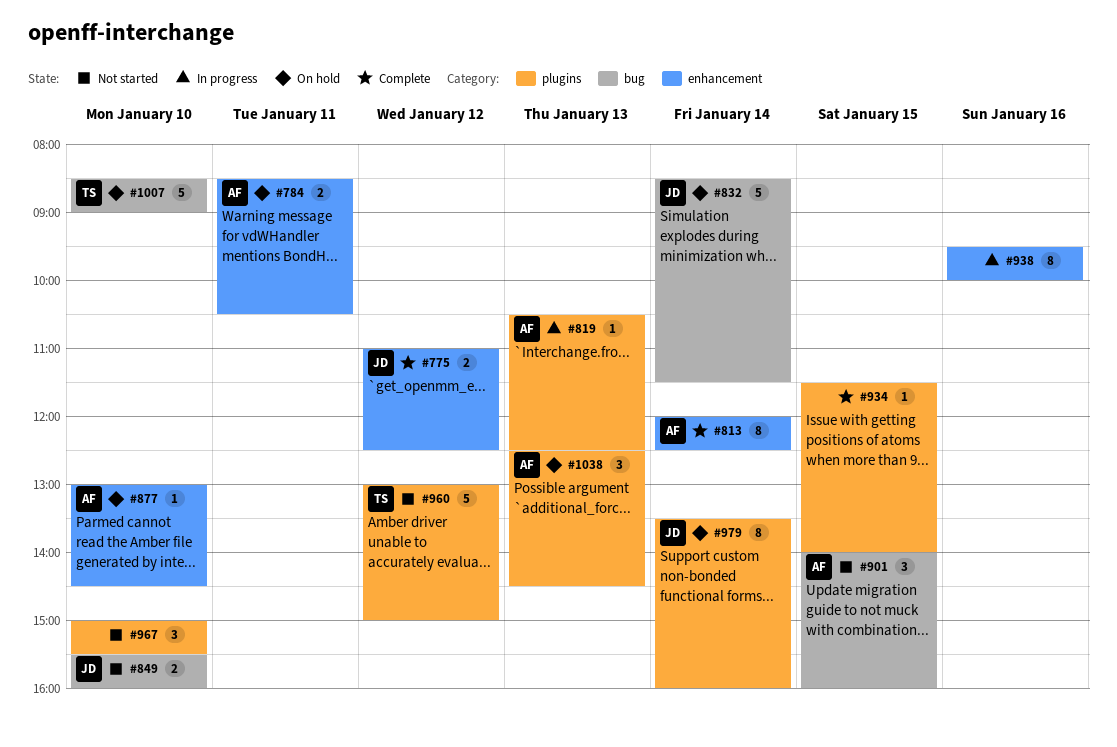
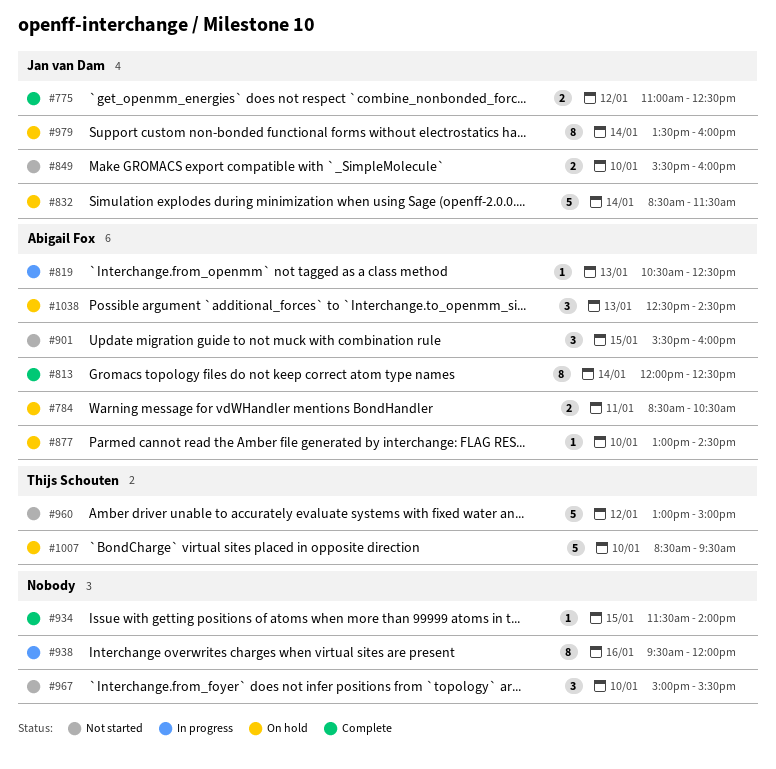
#901, begins: 14:00 -> 15:30
#938, ends: 10:00 -> 12:00
#1007, ends: 09:00 -> 09:30

